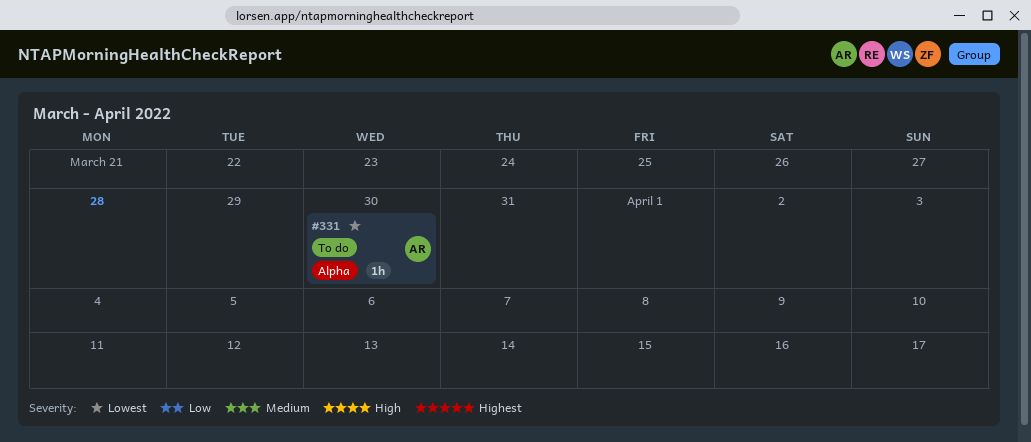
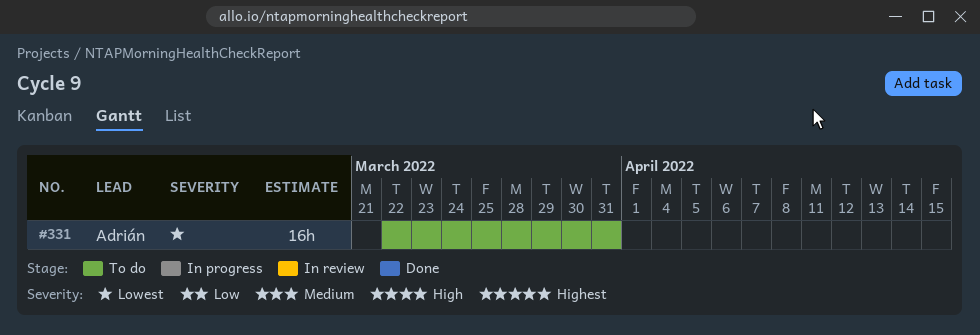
#331, estimate: 1h -> 16h
#331, due: Mar 30 -> Mar 31

